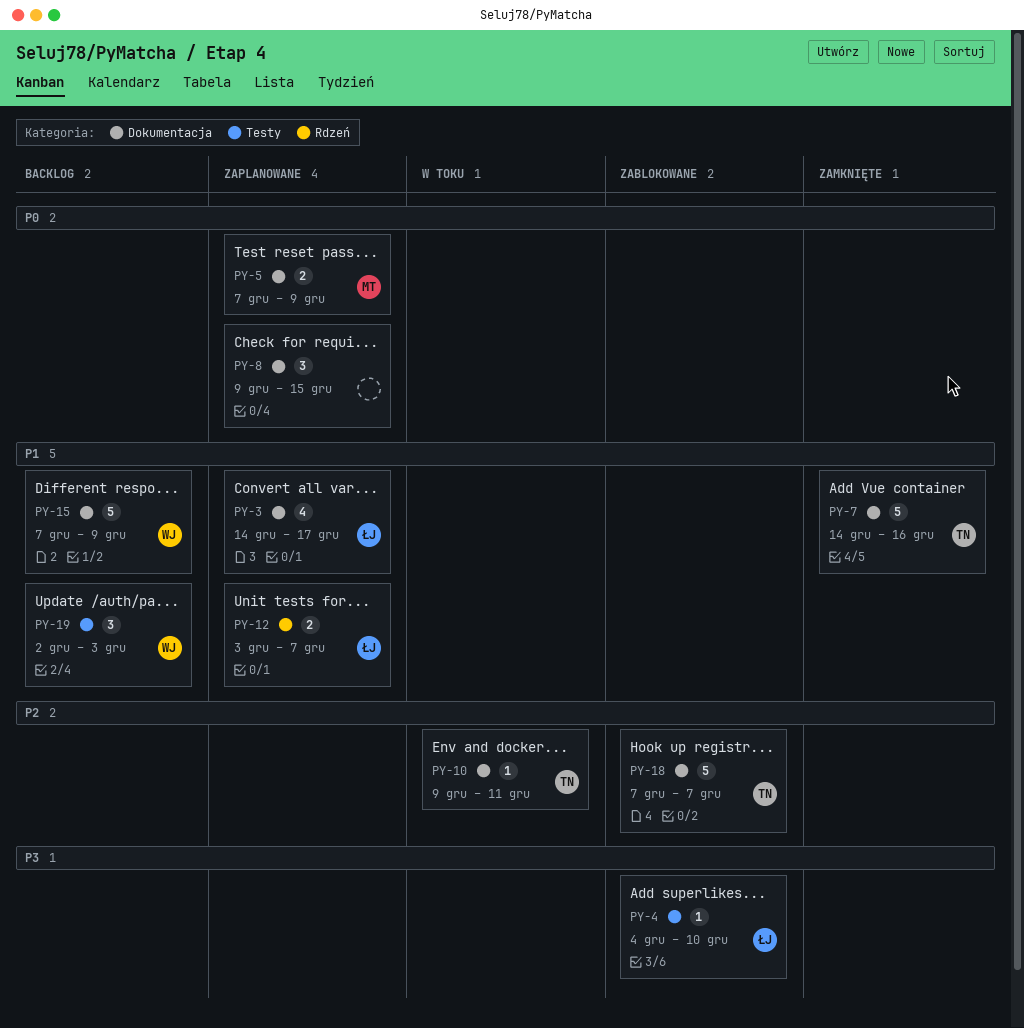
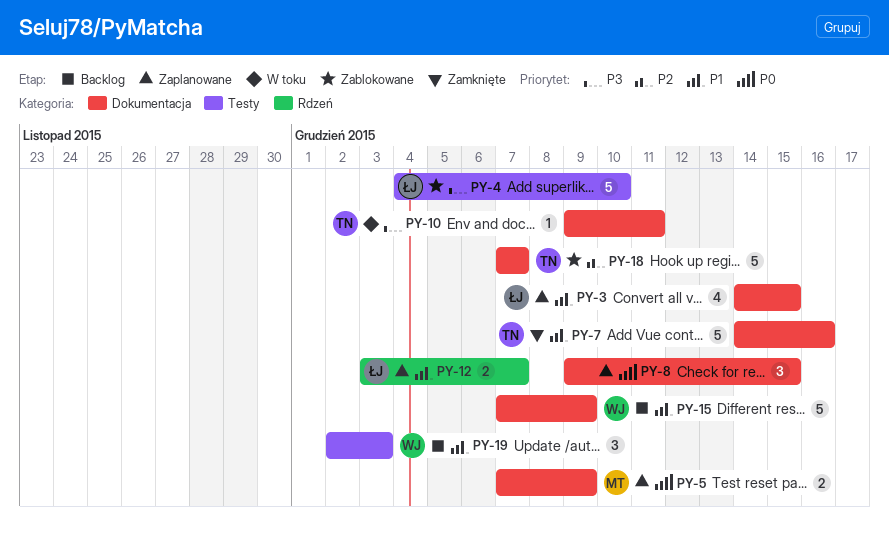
PY-3, due: Dec 17 -> Dec 15
PY-4, estimate: 1 -> 5
PY-10, priority: P2 -> P3

